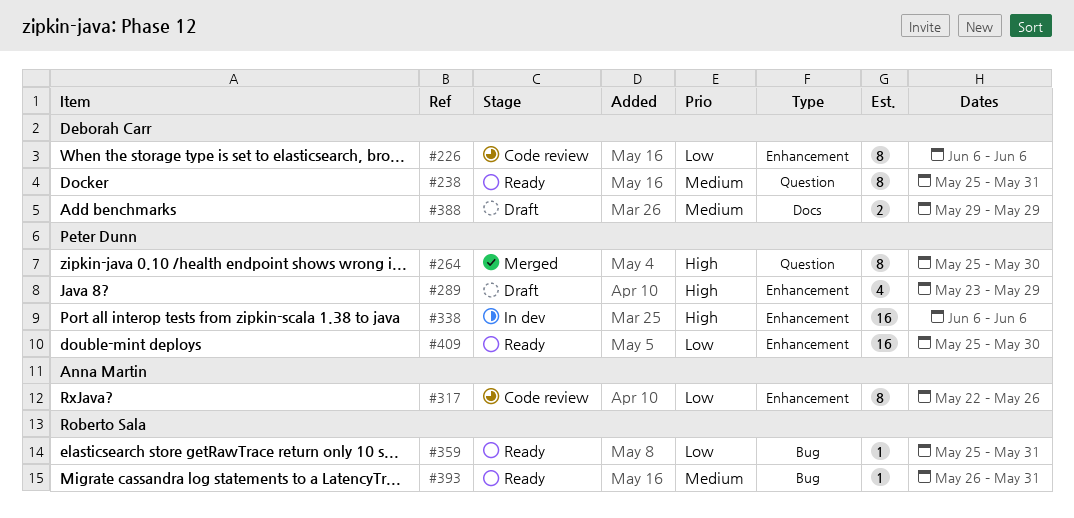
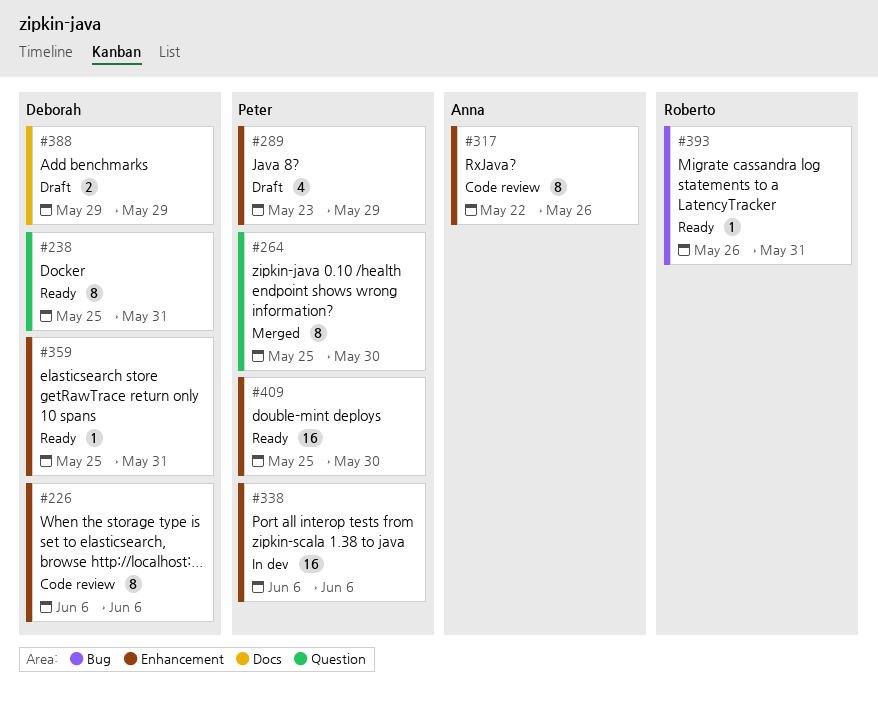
#359, owner: Roberto Sala -> Deborah Carr
#359, label: Bug -> Enhancement

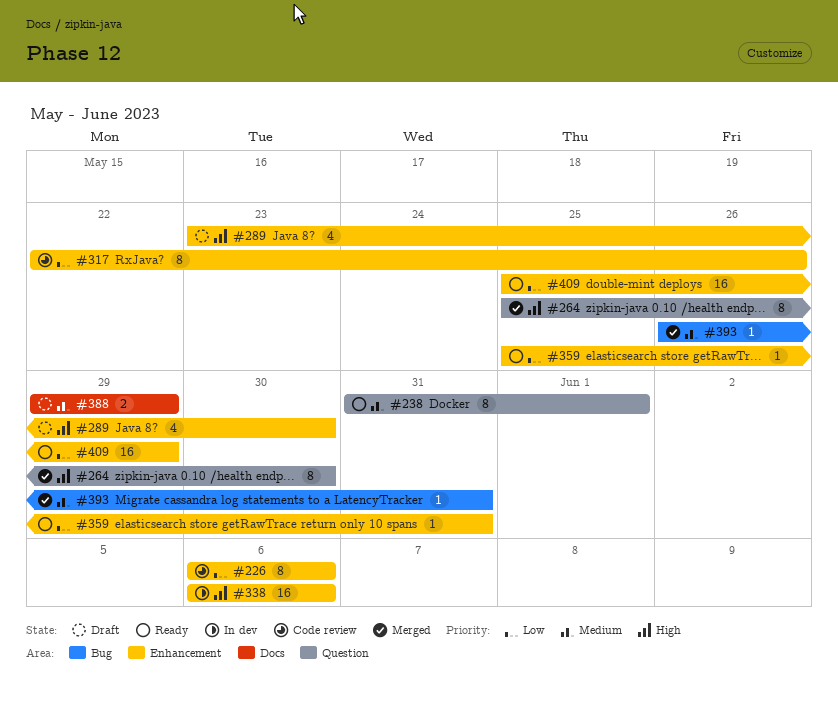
#238, start: May 25 -> May 31
#238, due: May 31 -> Jun 1
#289, due: May 29 -> May 30
#393, status: Ready -> Merged
#409, due: May 30 -> May 29

